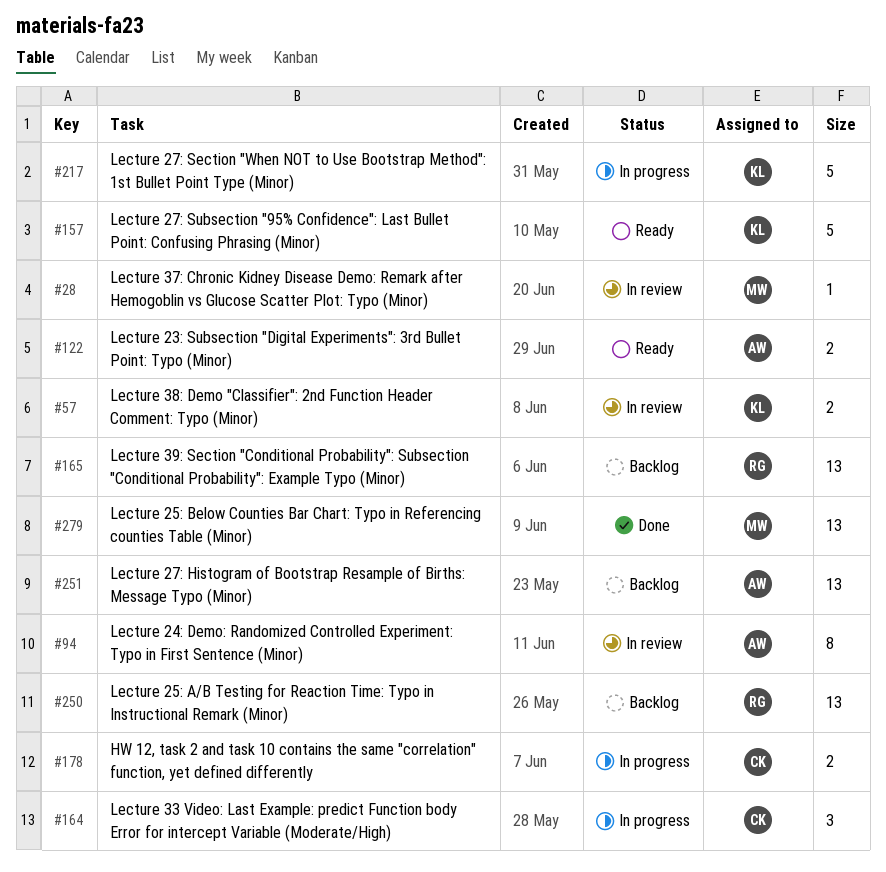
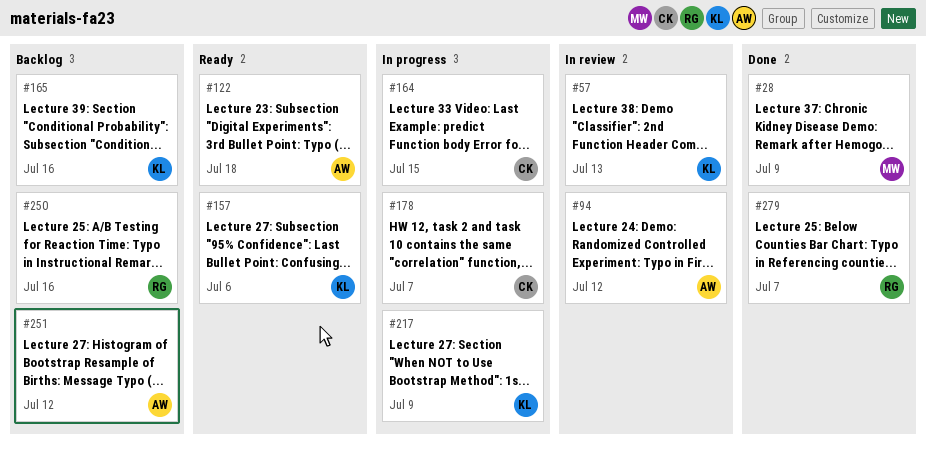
#28, status: In review -> Done
#165, owner: RG -> KL
#279, owner: MW -> RG

